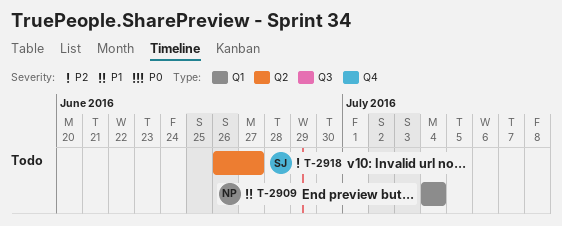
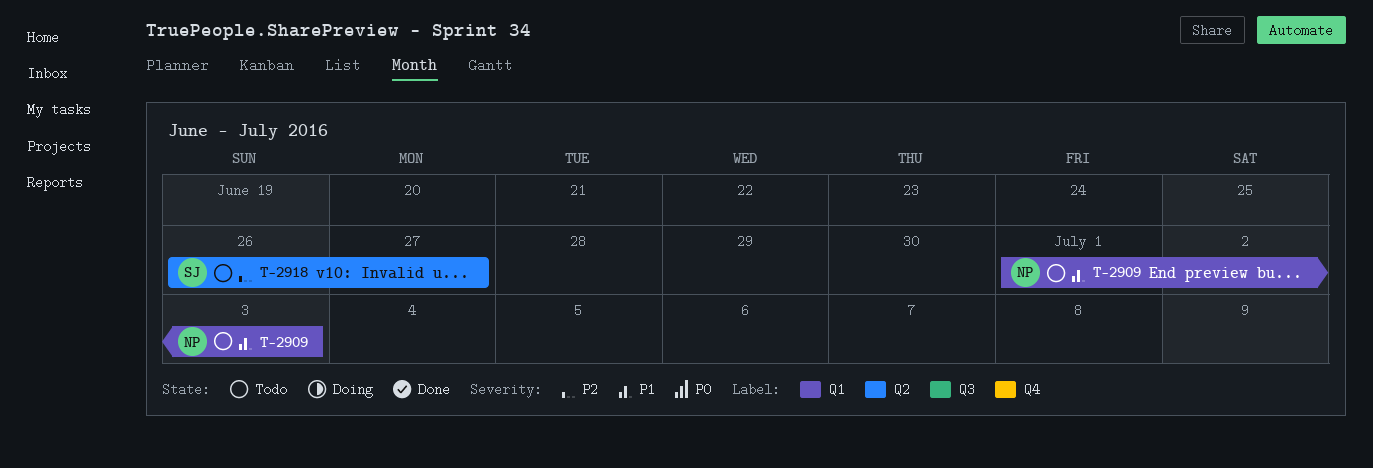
T-2909, start: Jul 4 -> Jul 1
T-2909, due: Jul 4 -> Jul 3

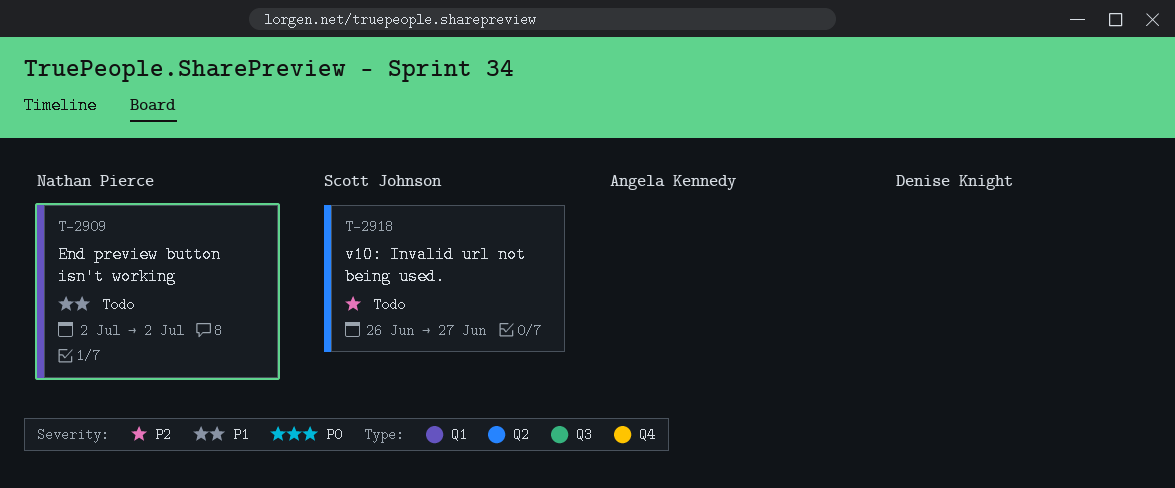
T-2909, start: Jul 1 -> Jul 2
T-2909, due: Jul 3 -> Jul 2

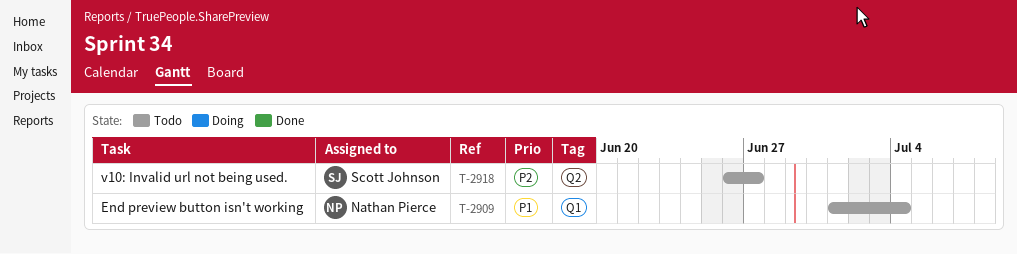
T-2909, start: Jul 2 -> Jul 1
T-2909, due: Jul 2 -> Jul 4

